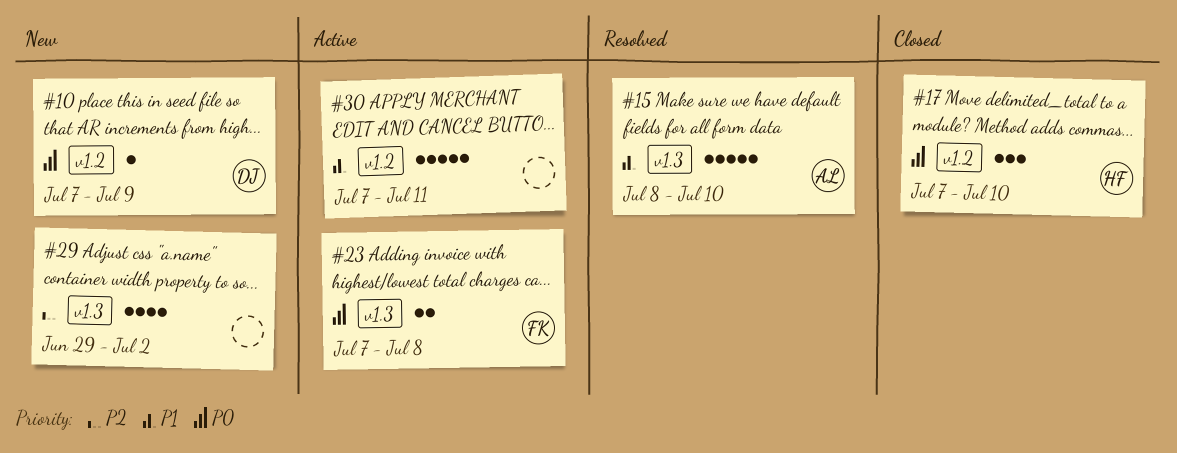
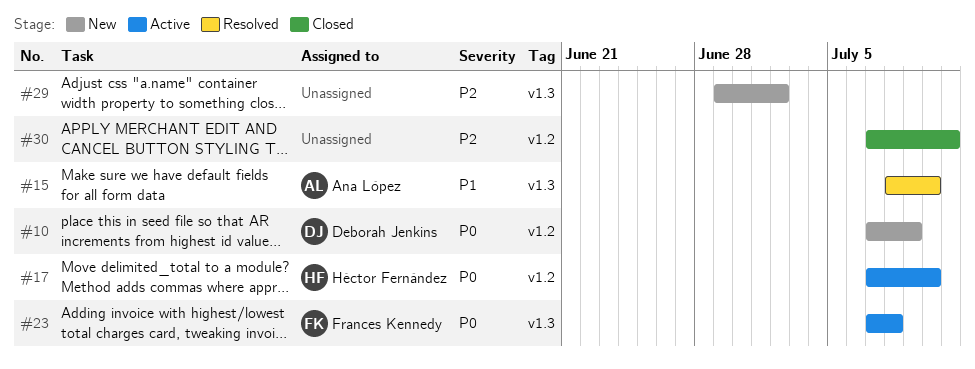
#17, status: Closed -> Active
#30, status: Active -> Closed
#30, priority: P1 -> P2

